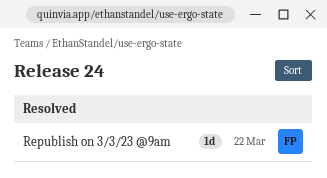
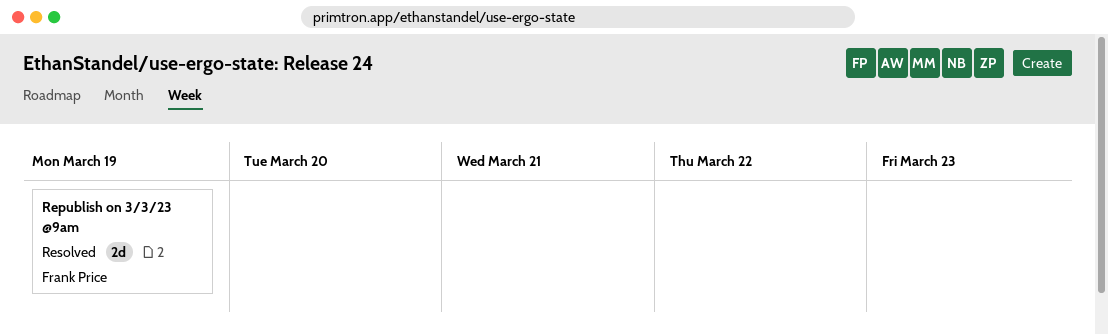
Republish on 3/3/23 @9am, estimate: 1d -> 2d
Republish on 3/3/23 @9am, due: Mar 22 -> Mar 19

